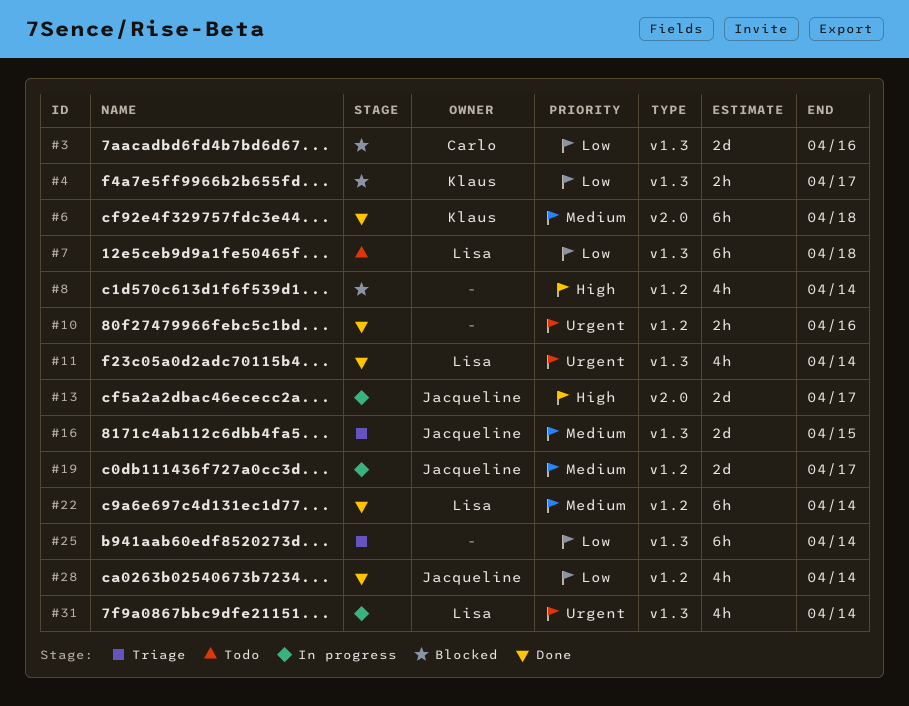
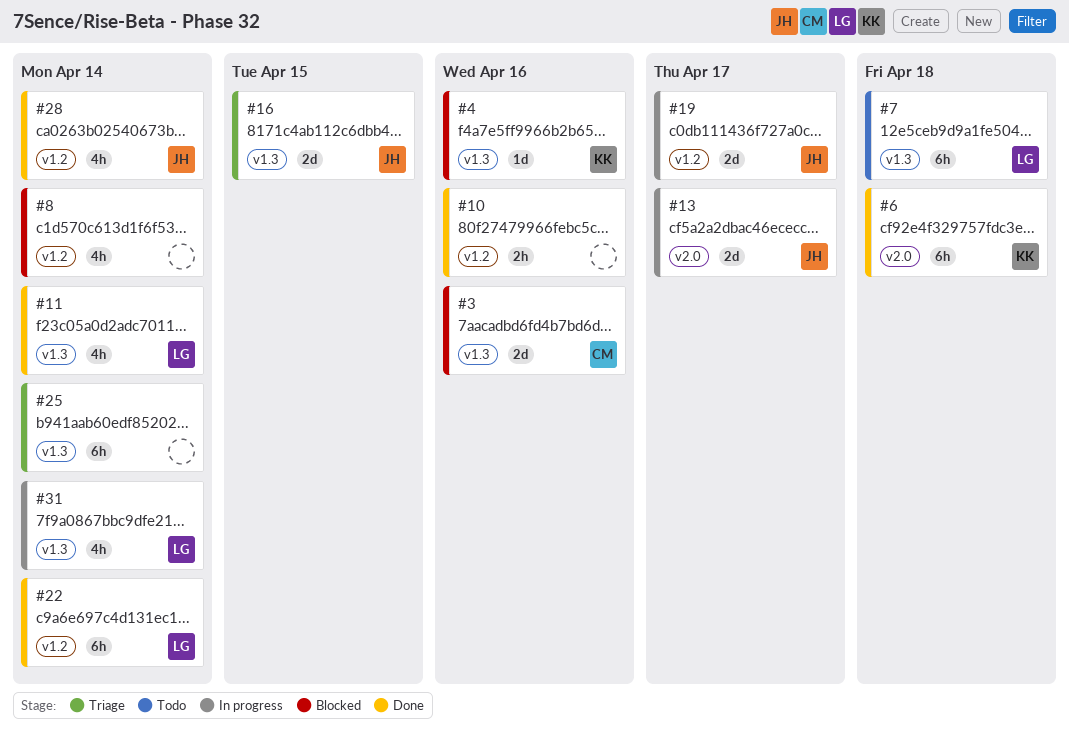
#4, estimate: 2h -> 1d
#4, due: Apr 17 -> Apr 16

